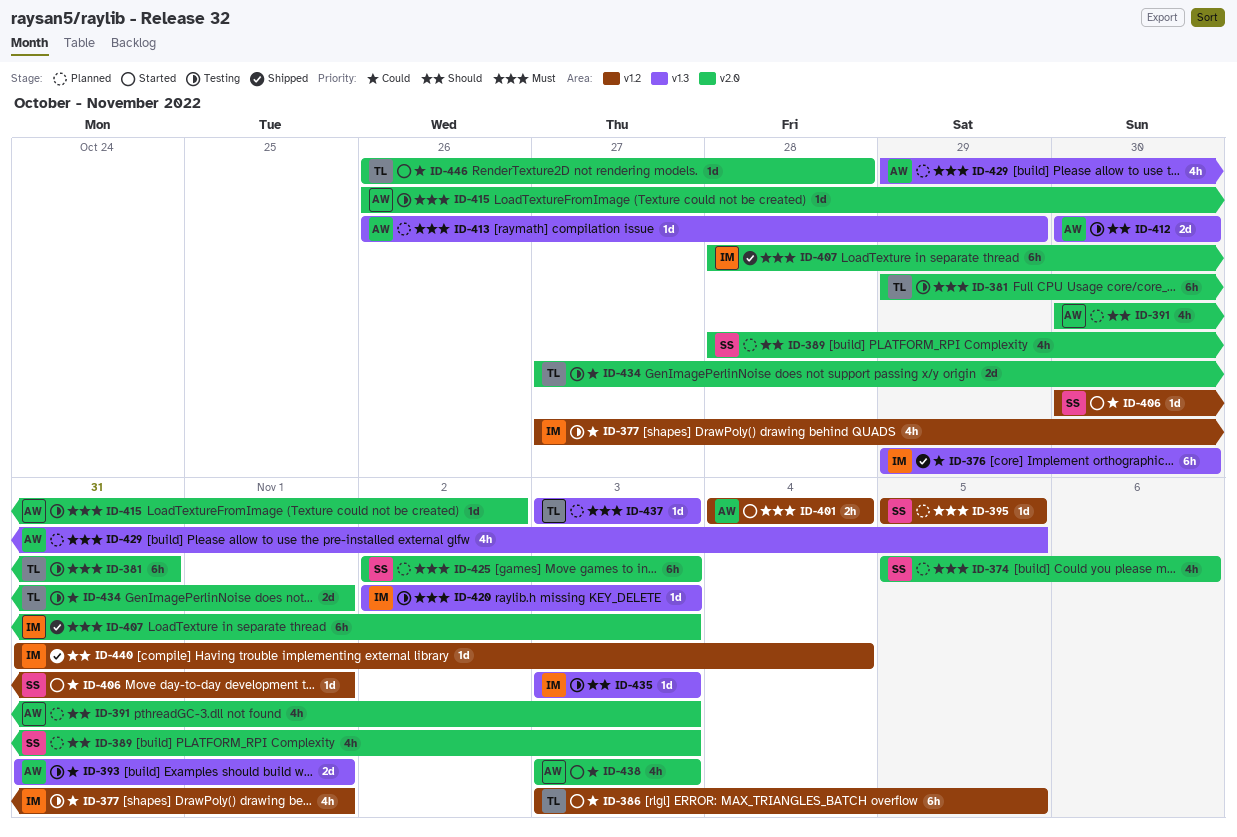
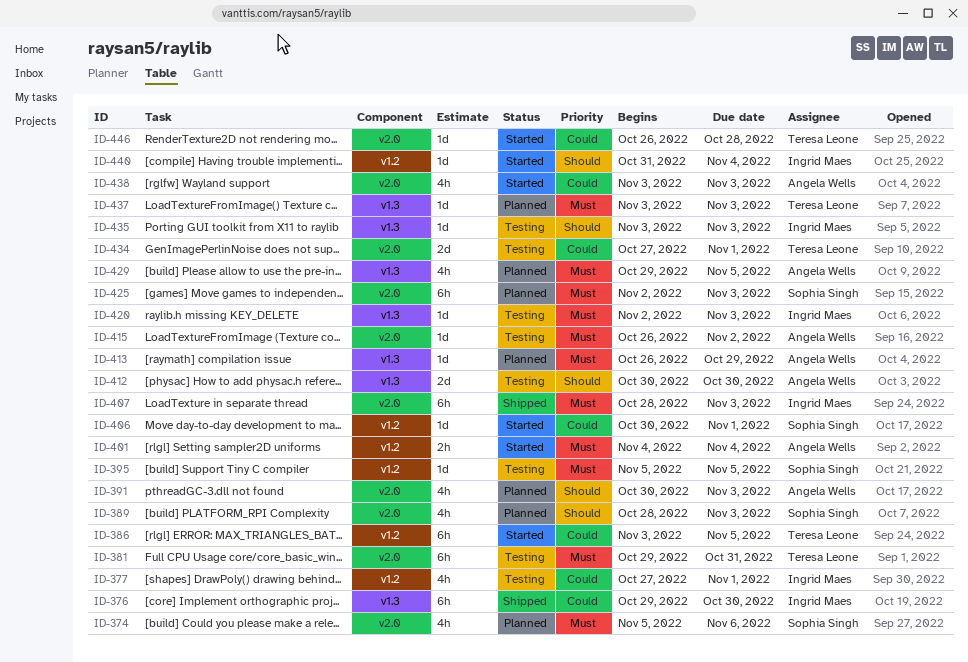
ID-393: present -> none
ID-395, status: Planned -> Testing
ID-440, status: Shipped -> Started

